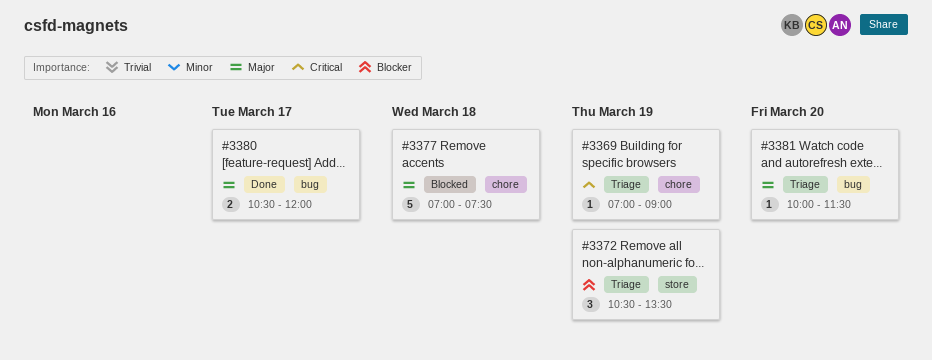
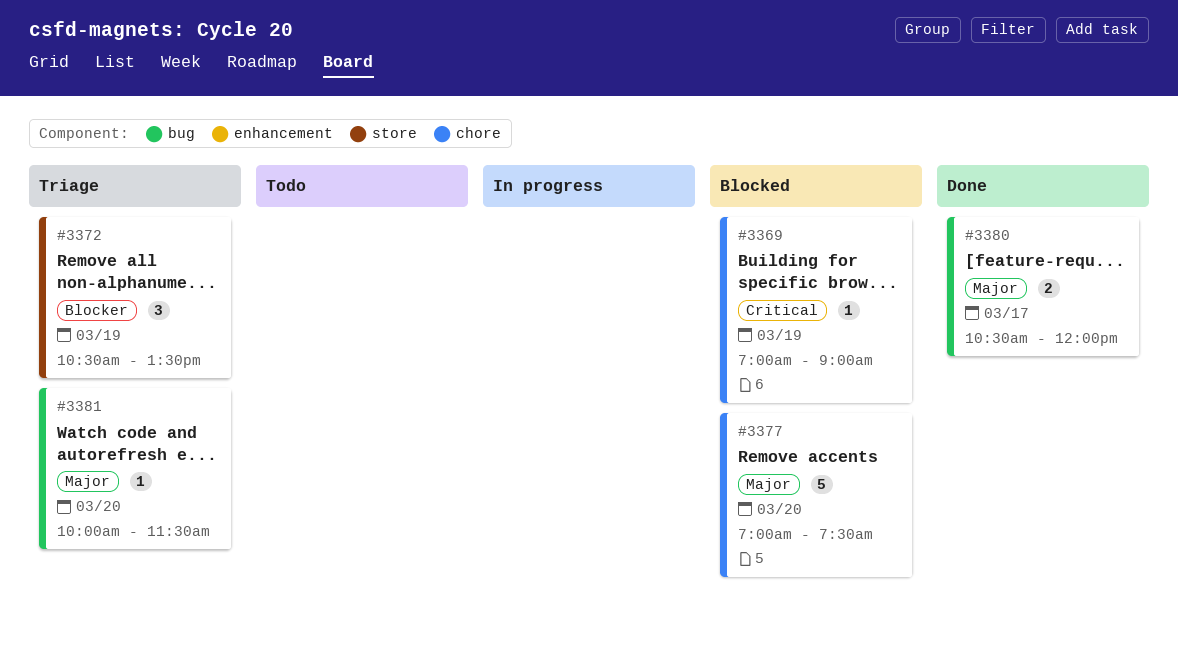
#3369, status: Triage -> Blocked
#3377, day: Mar 18 -> Mar 20

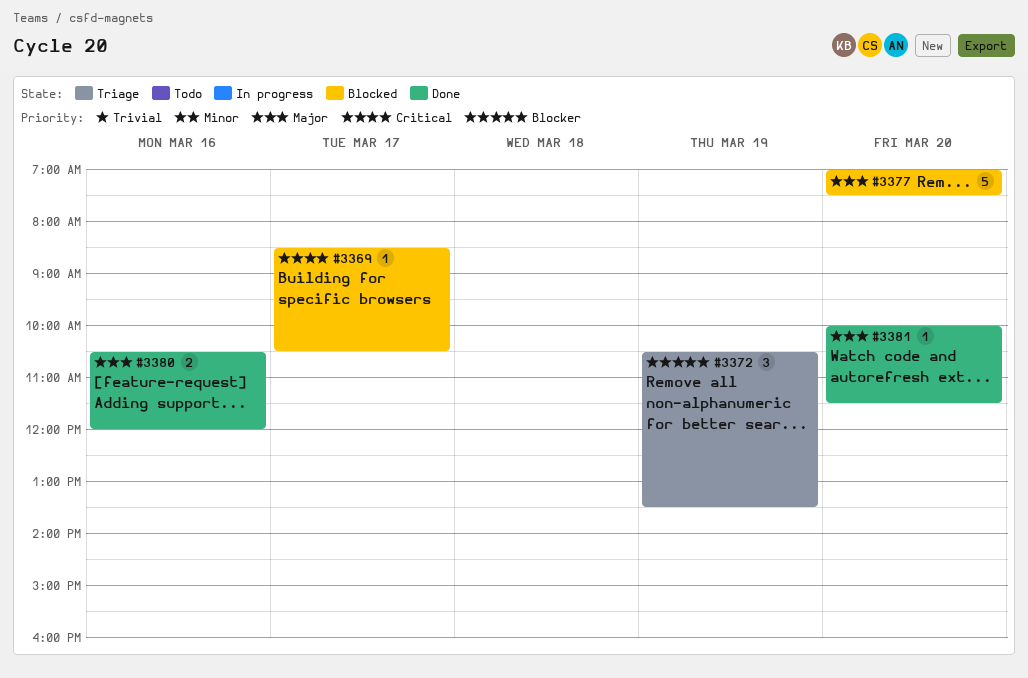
#3369, day: Mar 19 -> Mar 17
#3369, begins: 07:00 -> 08:30
#3369, ends: 09:00 -> 10:30
#3380, day: Mar 17 -> Mar 16
#3381, status: Triage -> Done

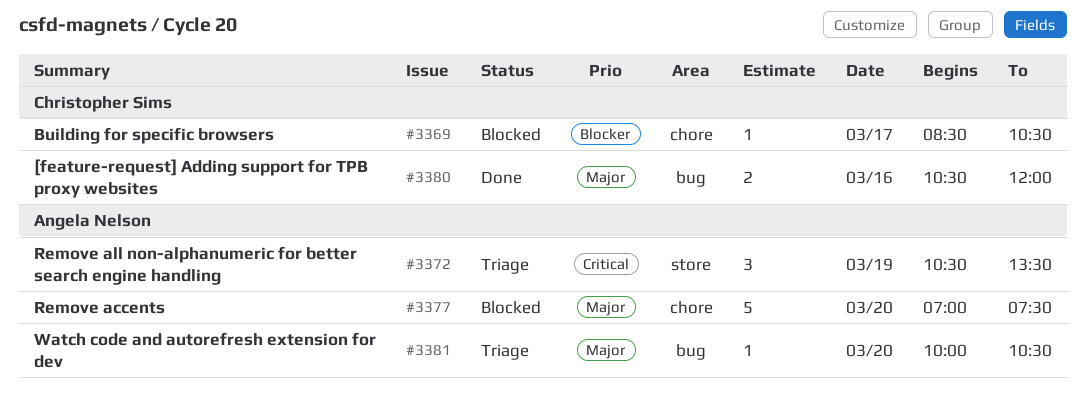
#3369, priority: Critical -> Blocker
#3372, priority: Blocker -> Critical
#3381, status: Done -> Triage
#3381, ends: 11:30 -> 10:30

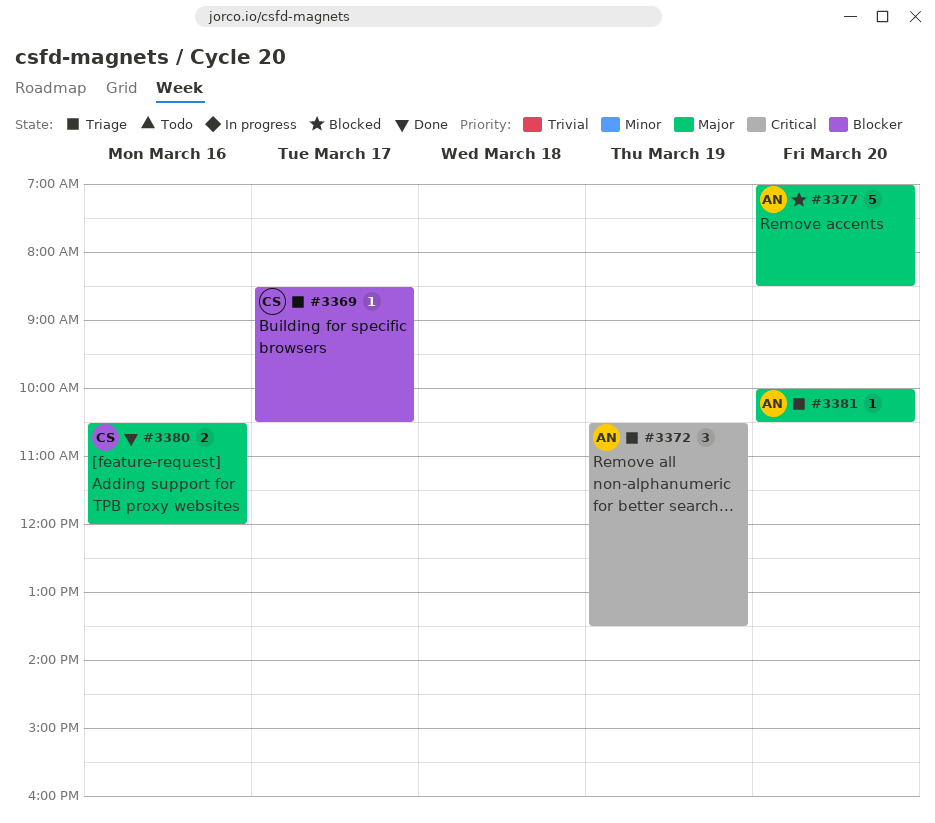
#3369, status: Blocked -> Triage
#3377, ends: 07:30 -> 08:30

